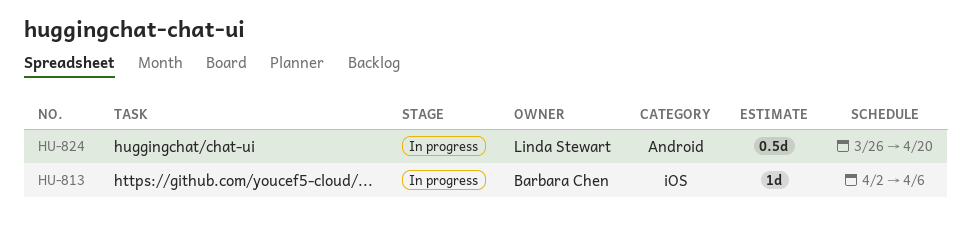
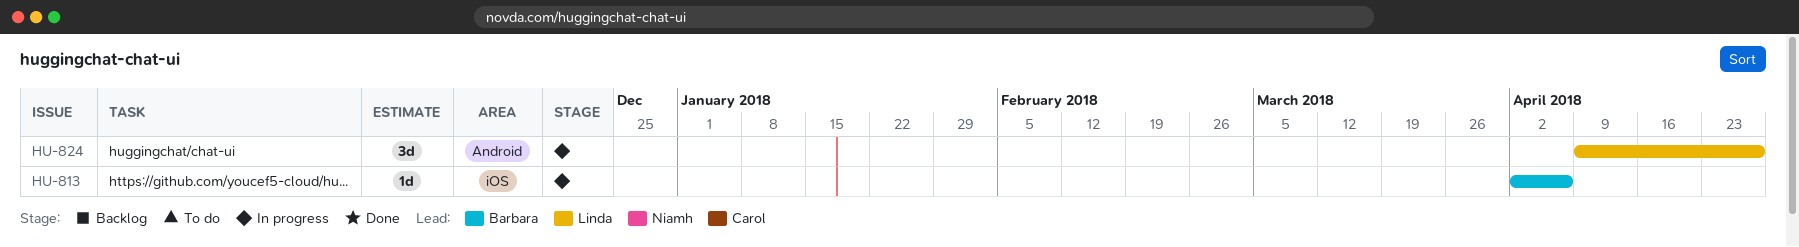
HU-824, estimate: 0.5d -> 3d
HU-824, start: Mar 26 -> Apr 9
HU-824, due: Apr 20 -> Apr 27

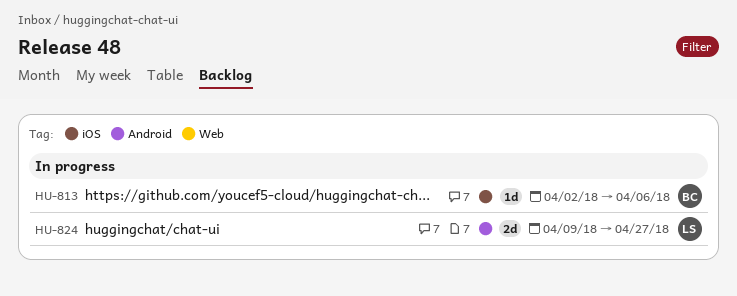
HU-824, estimate: 3d -> 2d

